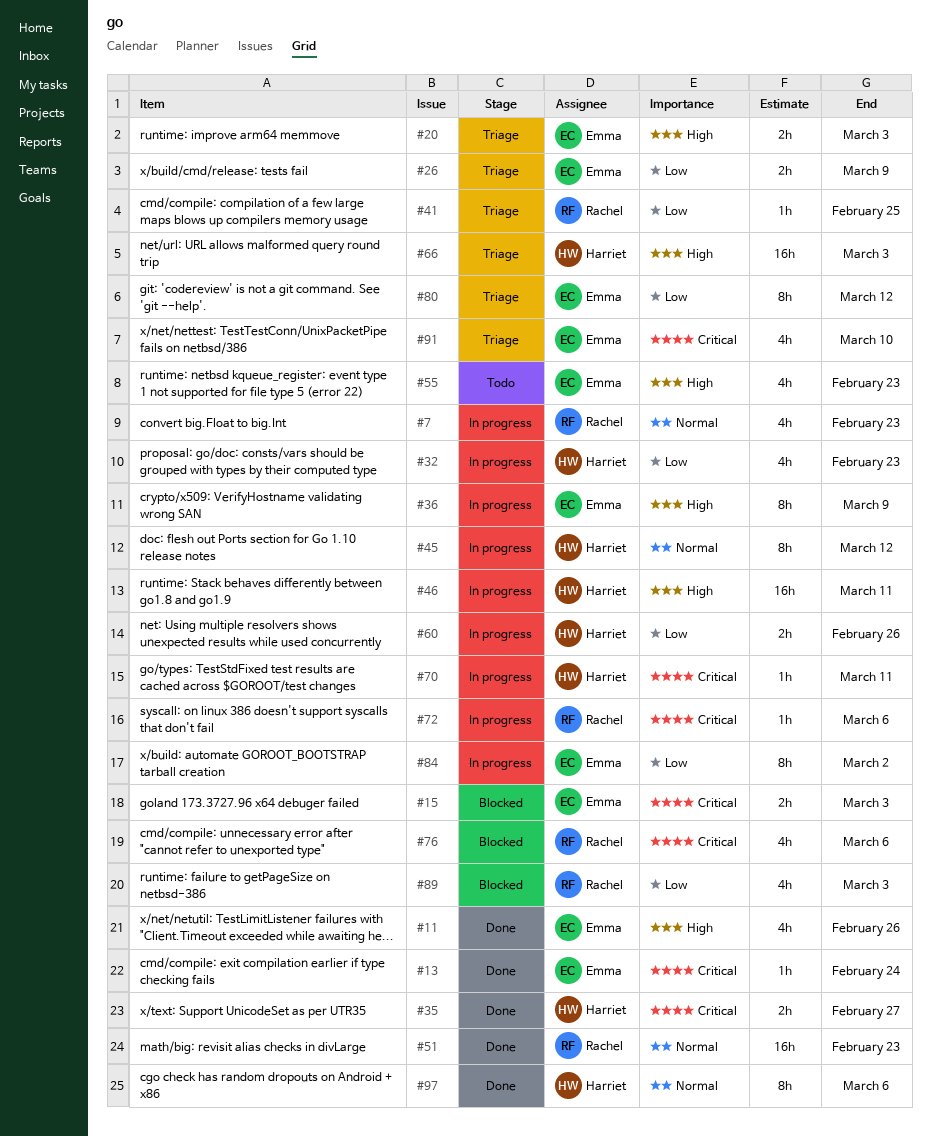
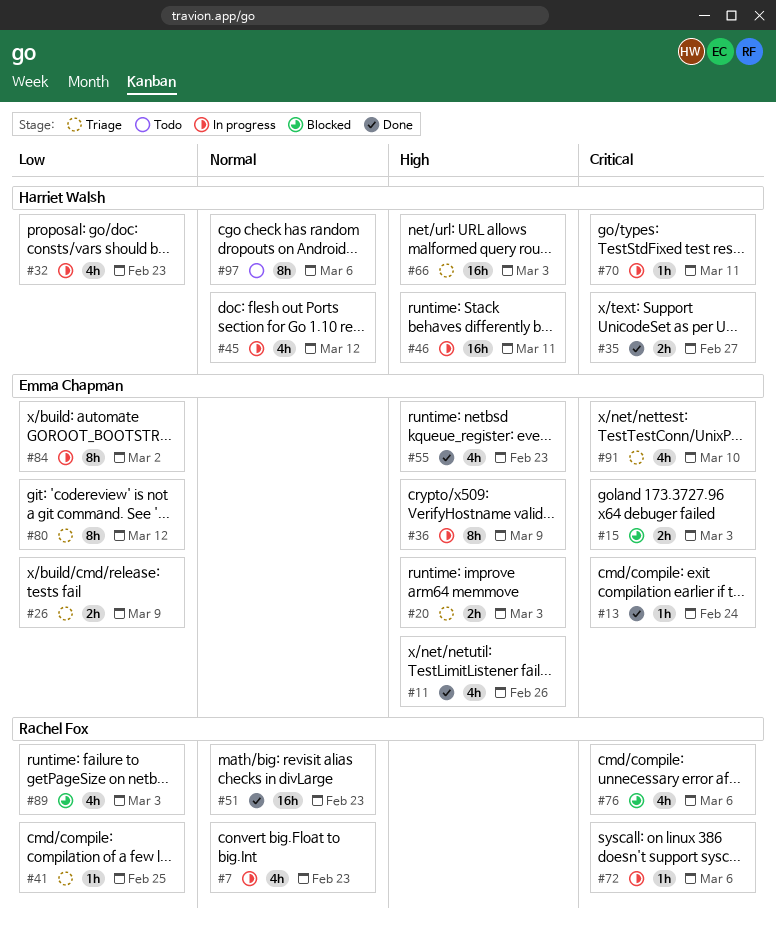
#45, estimate: 8h -> 4h
#55, status: Todo -> Done
#60: present -> none
#97, status: Done -> Todo

